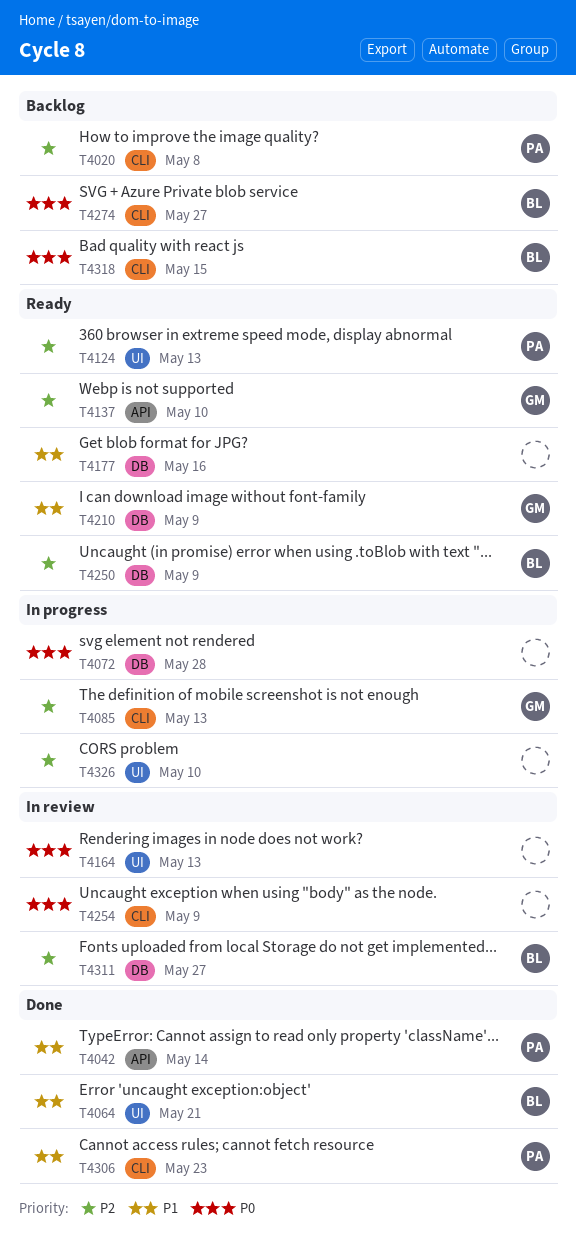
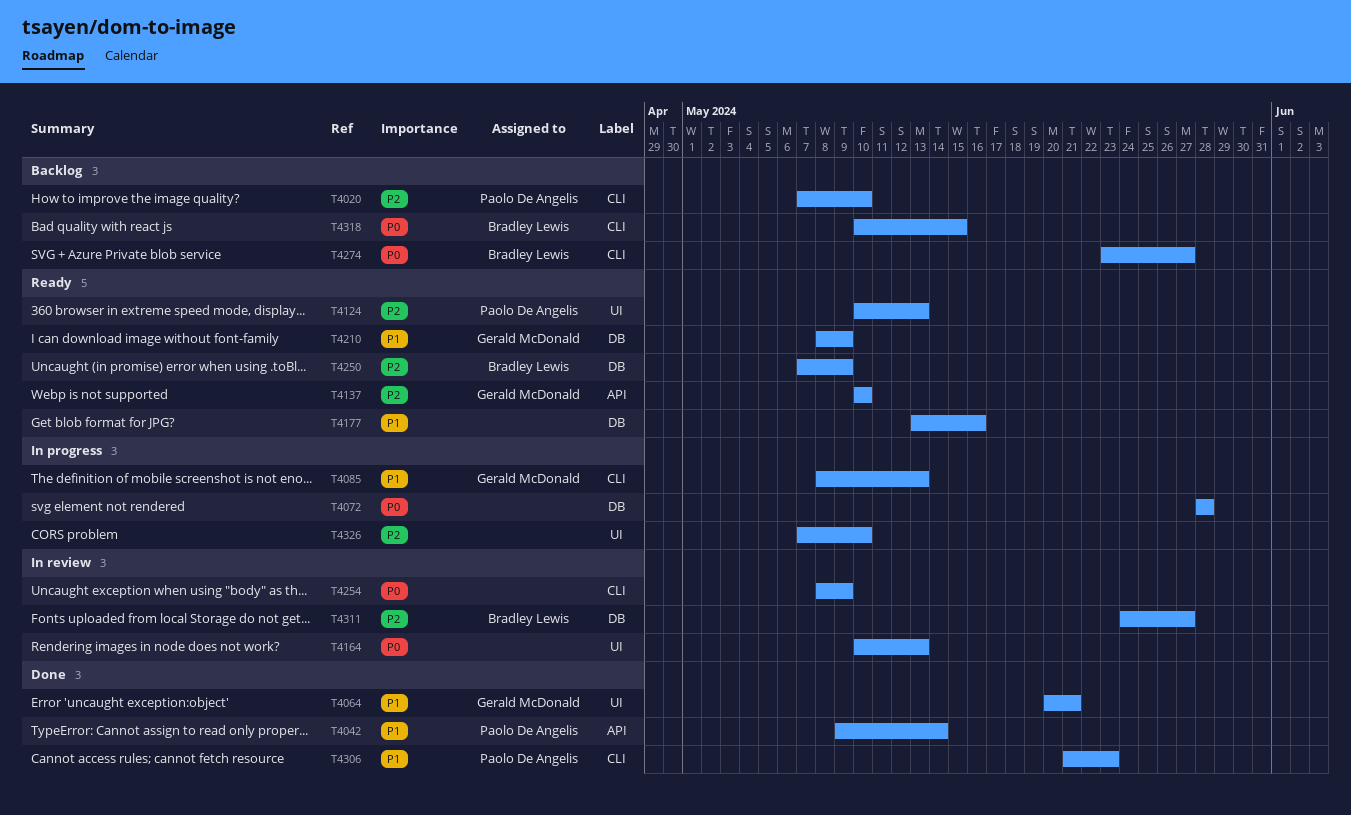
T4020, due: May 8 -> May 10
T4064, owner: Bradley Lewis -> Gerald McDonald
T4085, priority: P2 -> P1

